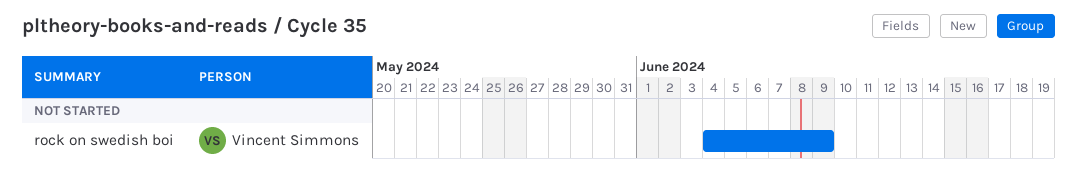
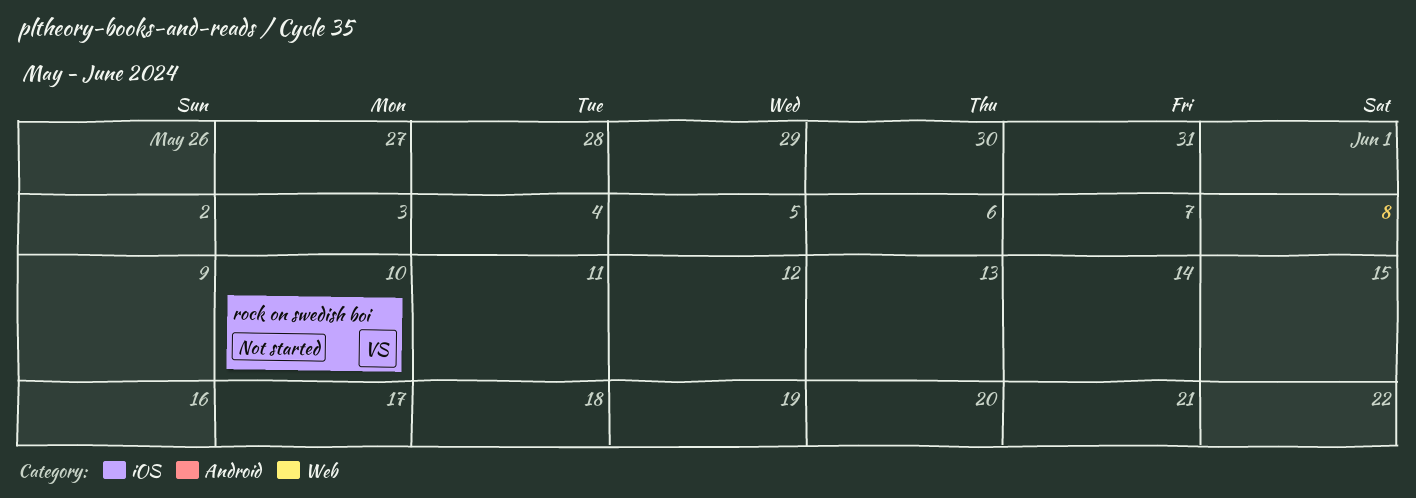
rock on swedish boi, due: Jun 9 -> Jun 10

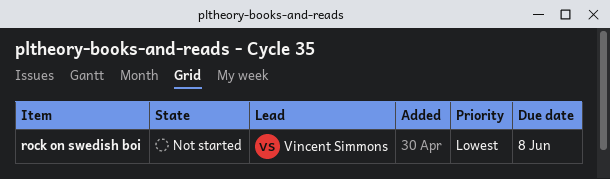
rock on swedish boi, due: Jun 10 -> Jun 8

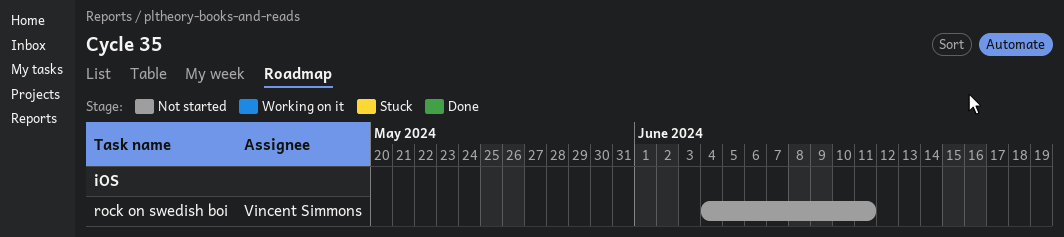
rock on swedish boi, due: Jun 8 -> Jun 11

